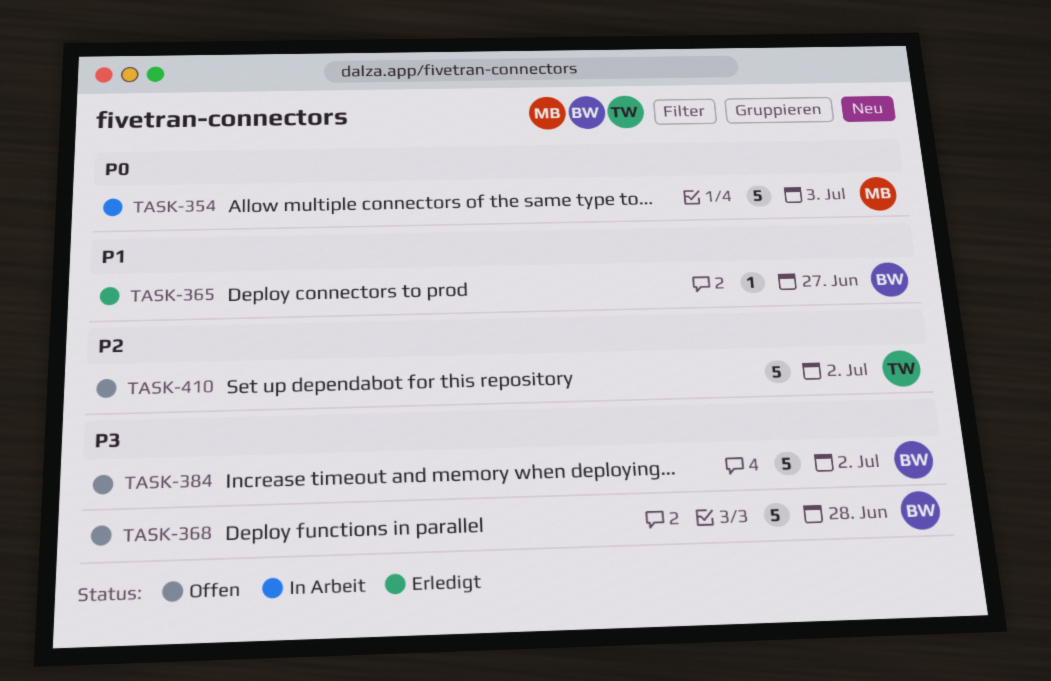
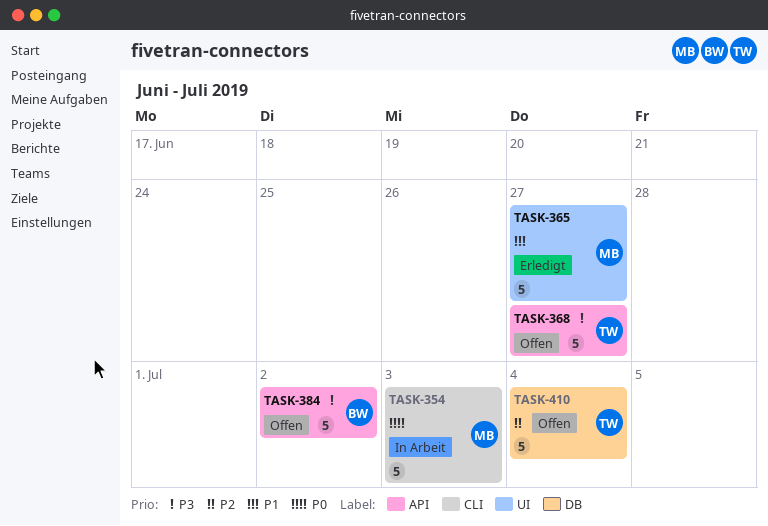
TASK-365, owner: BW -> MB
TASK-365, estimate: 1 -> 5
TASK-368, owner: BW -> TW
TASK-368, due: Jun 28 -> Jun 27
TASK-410, due: Jul 2 -> Jul 4

